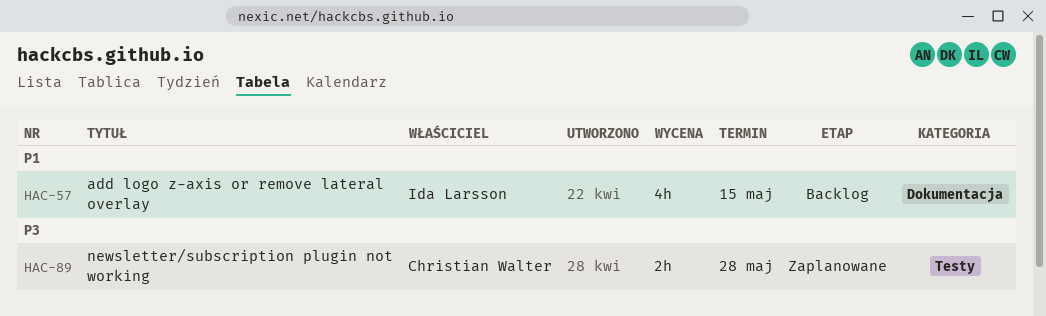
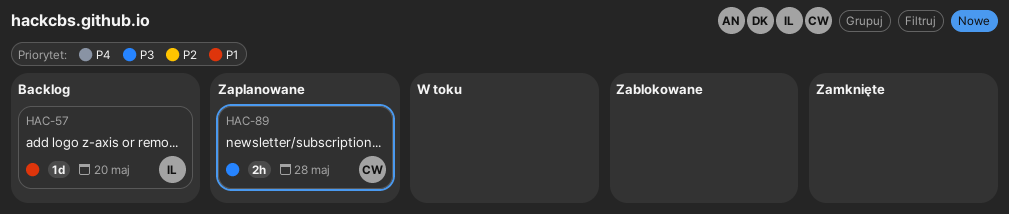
HAC-57, estimate: 4h -> 1d
HAC-57, due: May 15 -> May 20

